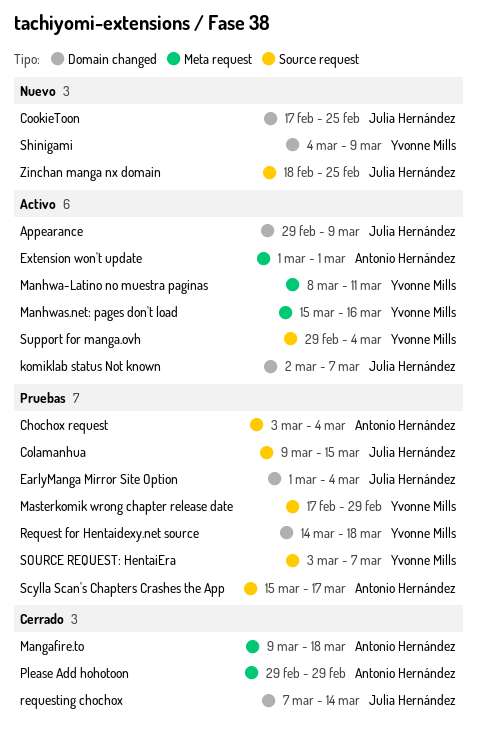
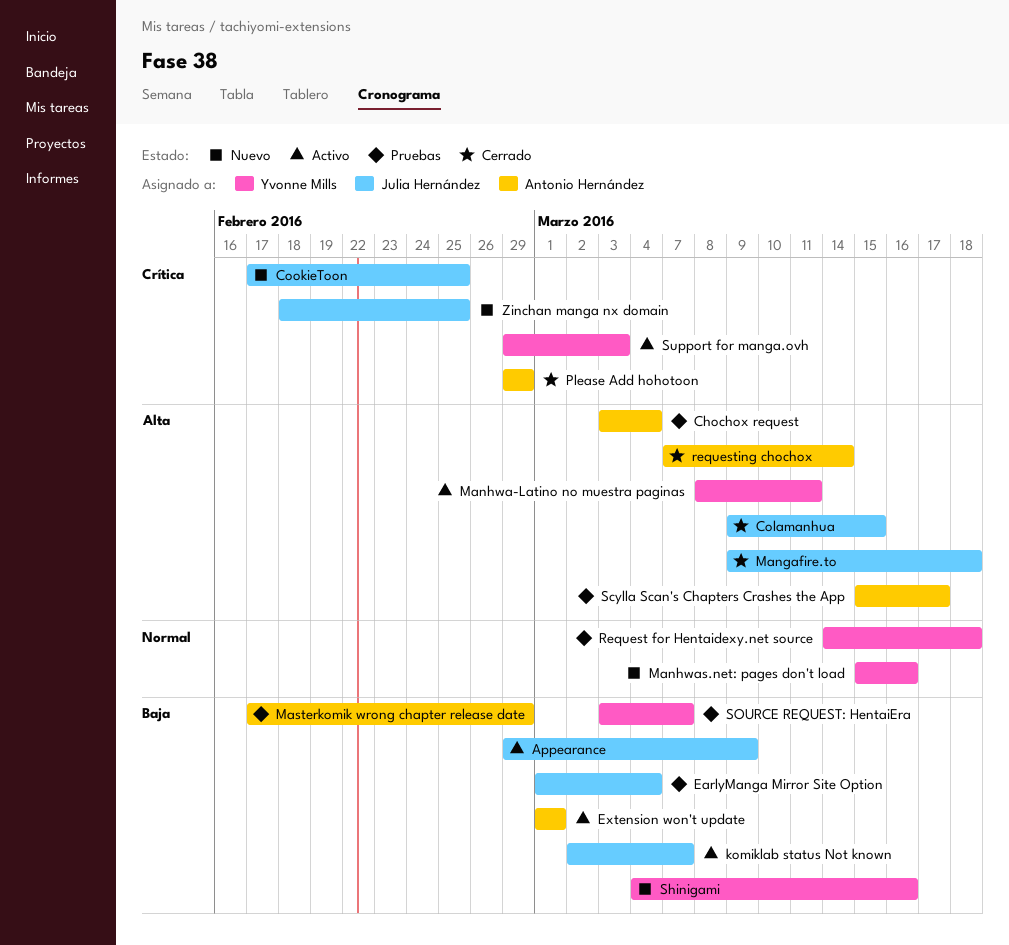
Colamanhua, status: Pruebas -> Cerrado
Mangafire.to, owner: Antonio Hernández -> Julia Hernández
Manhwas.net: pages don't load, status: Activo -> Nuevo
Masterkomik wrong chapter release date, owner: Yvonne Mills -> Antonio Hernández
requesting chochox, owner: Julia Hernández -> Antonio Hernández
Shinigami, due: Mar 9 -> Mar 16
Support for manga.ovh, due: Mar 4 -> Mar 3

